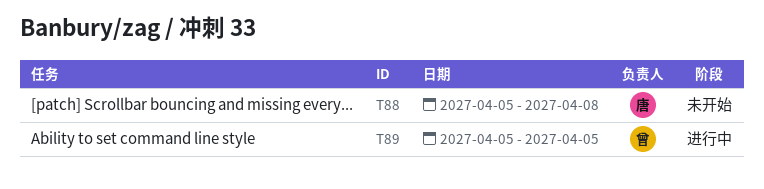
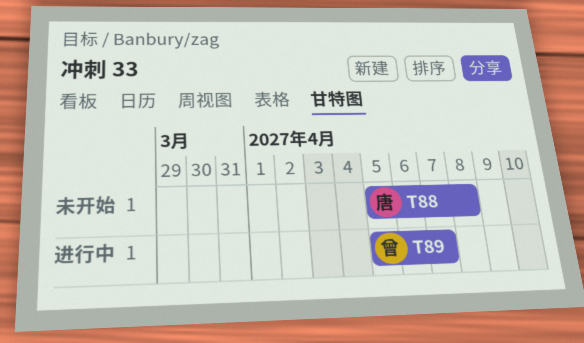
T89, due: Apr 5 -> Apr 7

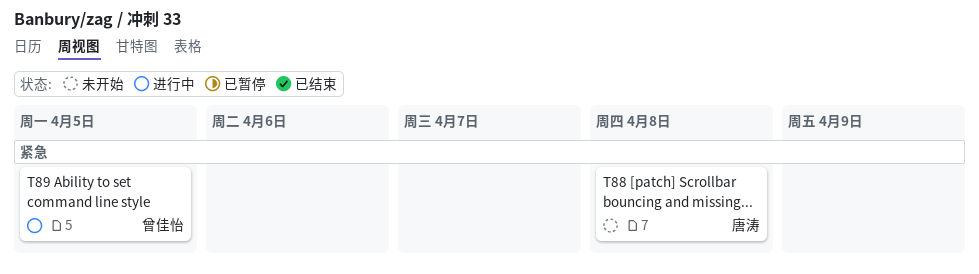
T89, due: Apr 7 -> Apr 5

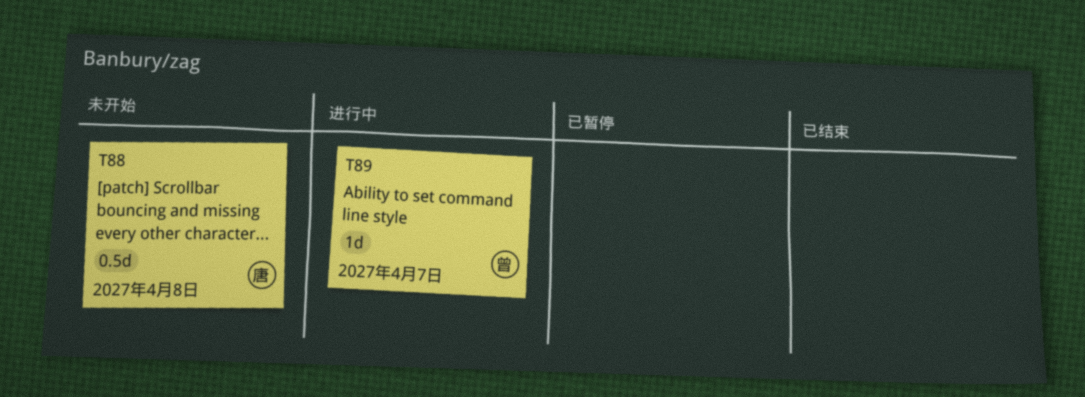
T89, due: Apr 5 -> Apr 7

